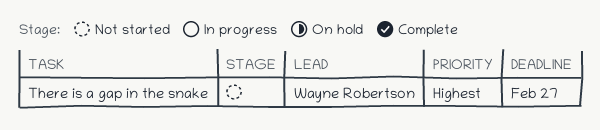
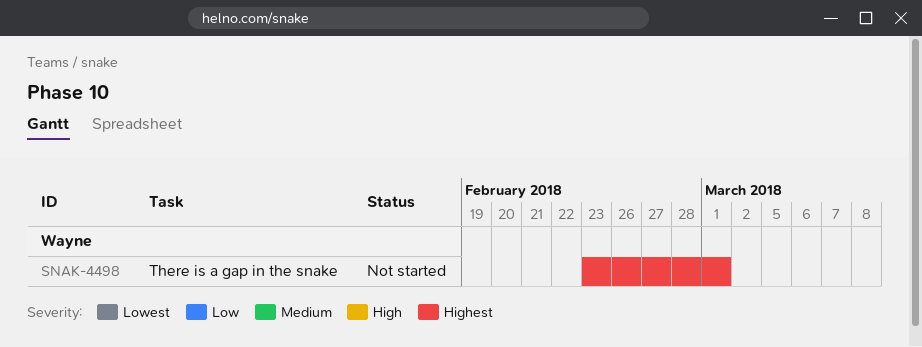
There is a gap in the snake, due: Feb 27 -> Mar 1

